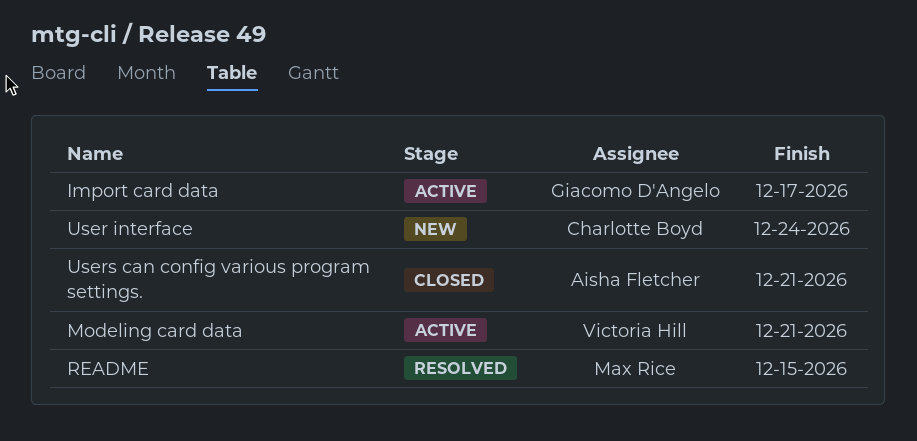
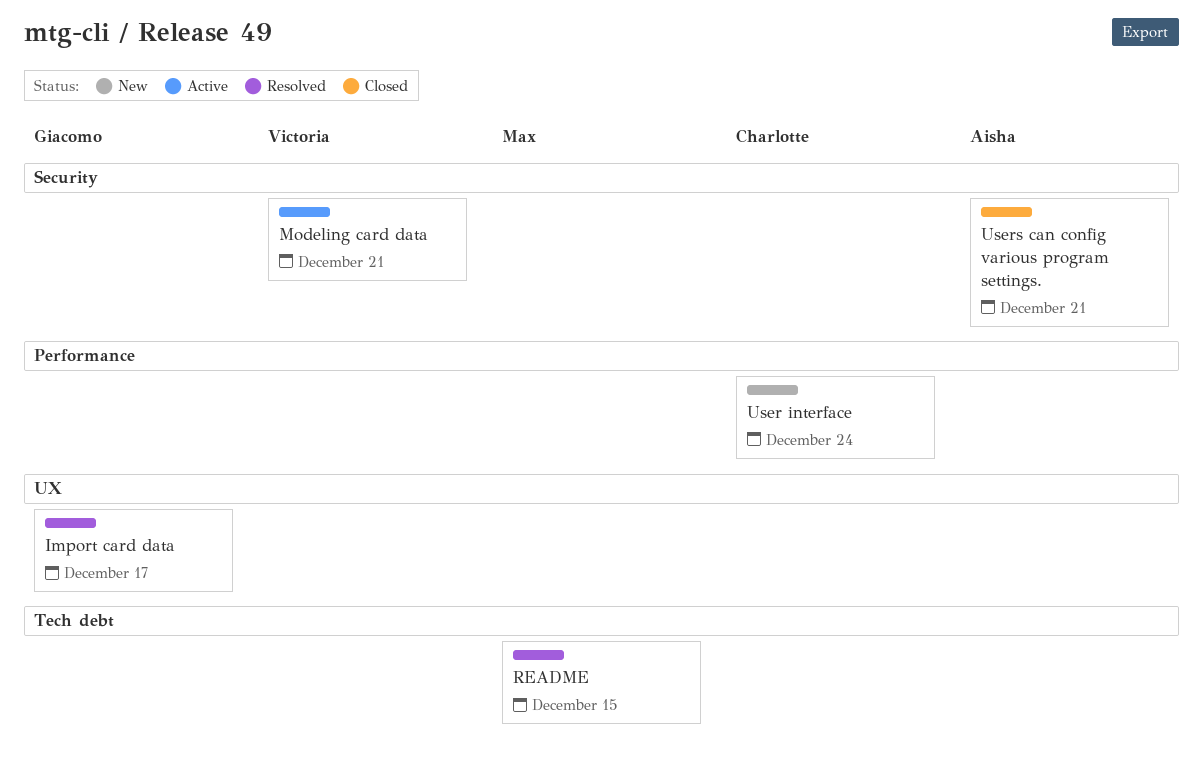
Import card data, status: Active -> Resolved

